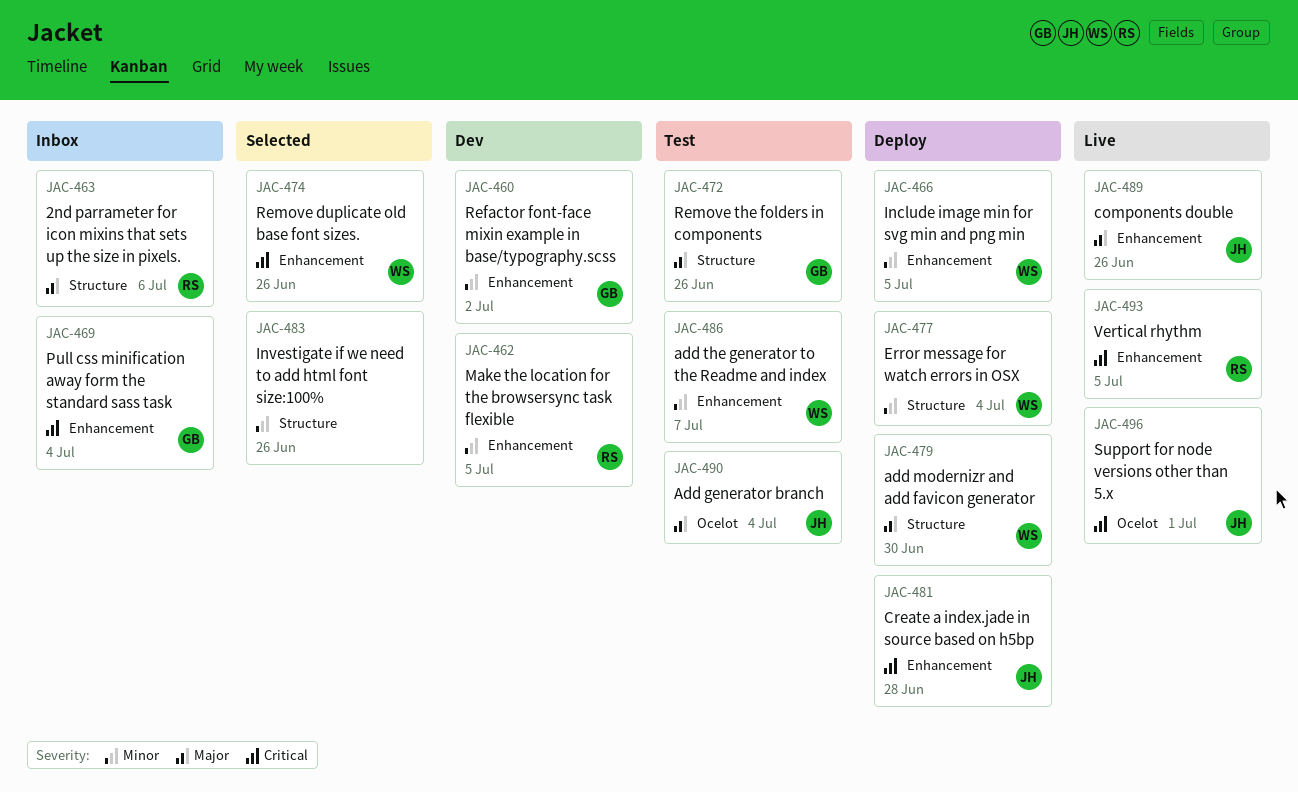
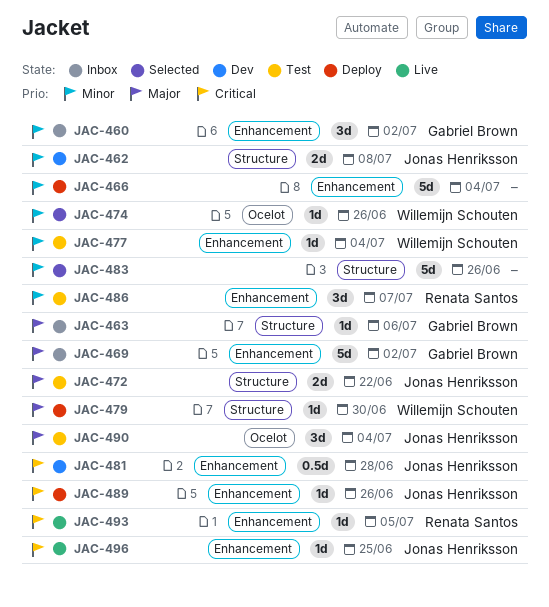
JAC-460, status: Dev -> Inbox
JAC-462, owner: Renata Santos -> Jonas Henriksson
JAC-462, label: Enhancement -> Structure
JAC-462, due: Jul 5 -> Jul 8
JAC-463, owner: Renata Santos -> Gabriel Brown
JAC-466, owner: Willemijn Schouten -> none
JAC-466, due: Jul 5 -> Jul 4
JAC-469, priority: Critical -> Major
JAC-469, due: Jul 4 -> Jul 2
JAC-472, owner: Gabriel Brown -> Jonas Henriksson
JAC-472, due: Jun 26 -> Jun 22
JAC-474, priority: Critical -> Minor
JAC-474, label: Enhancement -> Ocelot
JAC-477, status: Deploy -> Test
JAC-477, label: Structure -> Enhancement
JAC-481, status: Deploy -> Dev
JAC-486, owner: Willemijn Schouten -> Renata Santos
JAC-489, status: Live -> Deploy
JAC-489, priority: Major -> Critical
JAC-496, label: Ocelot -> Enhancement
JAC-496, due: Jul 1 -> Jun 25

